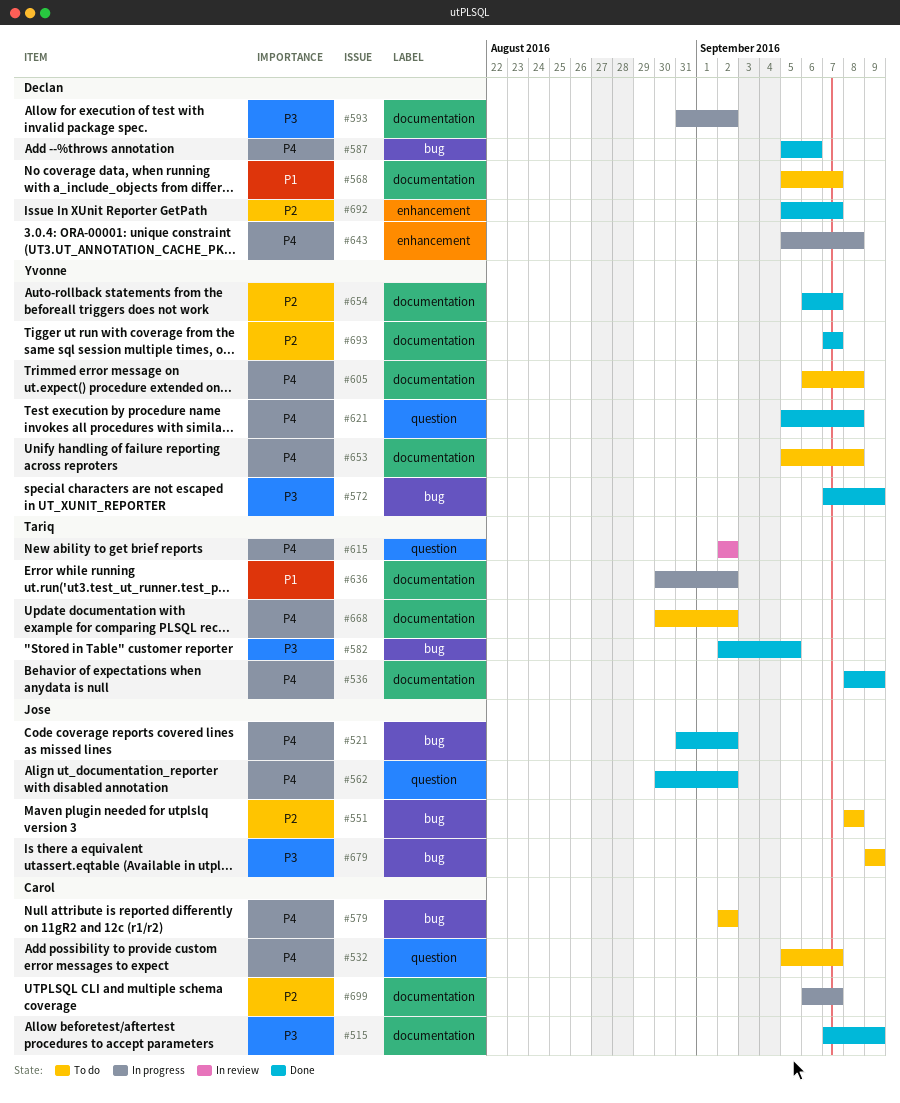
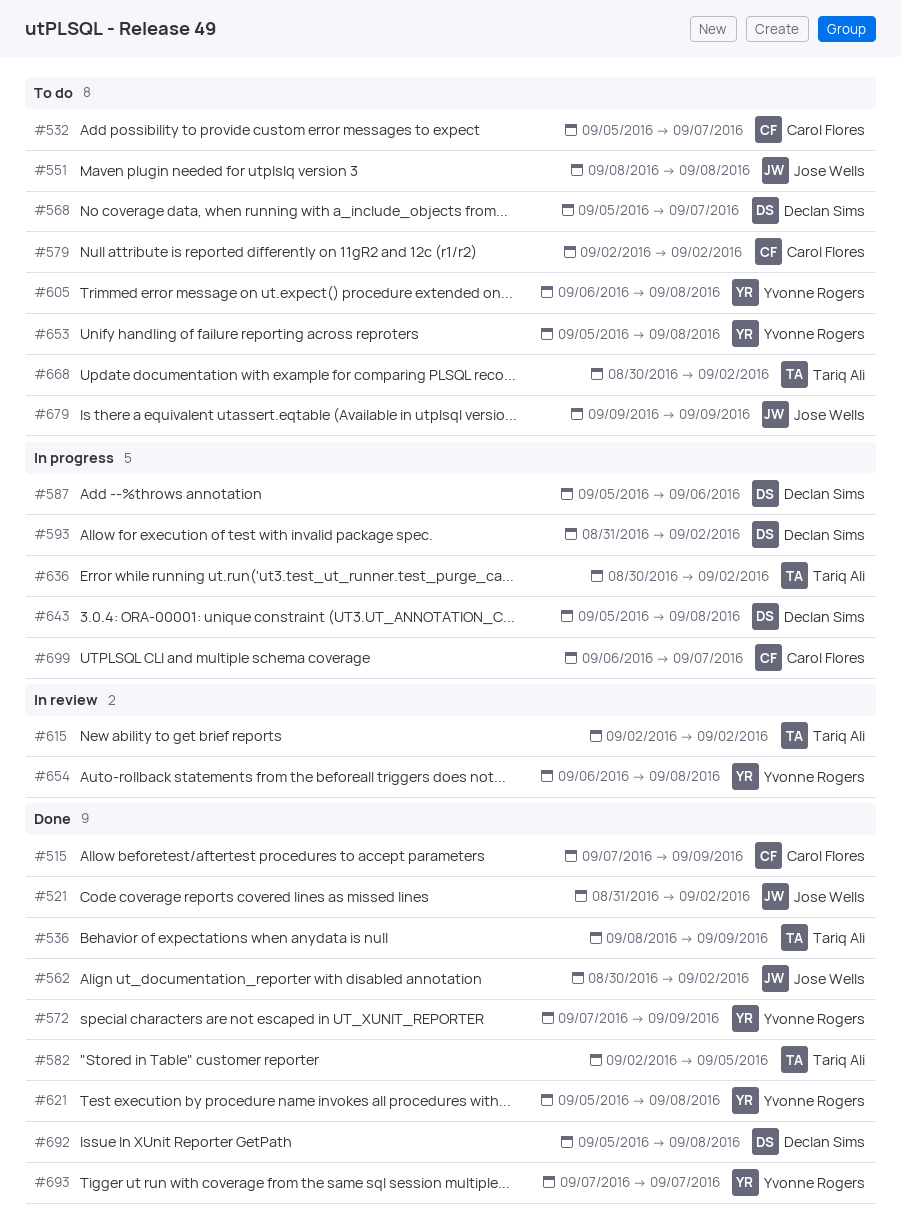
#587, status: Done -> In progress
#654, status: Done -> In review
#654, due: Sep 7 -> Sep 8
#692, due: Sep 7 -> Sep 8

